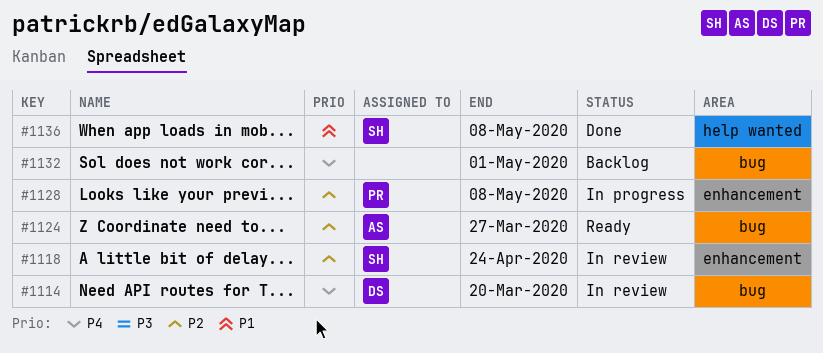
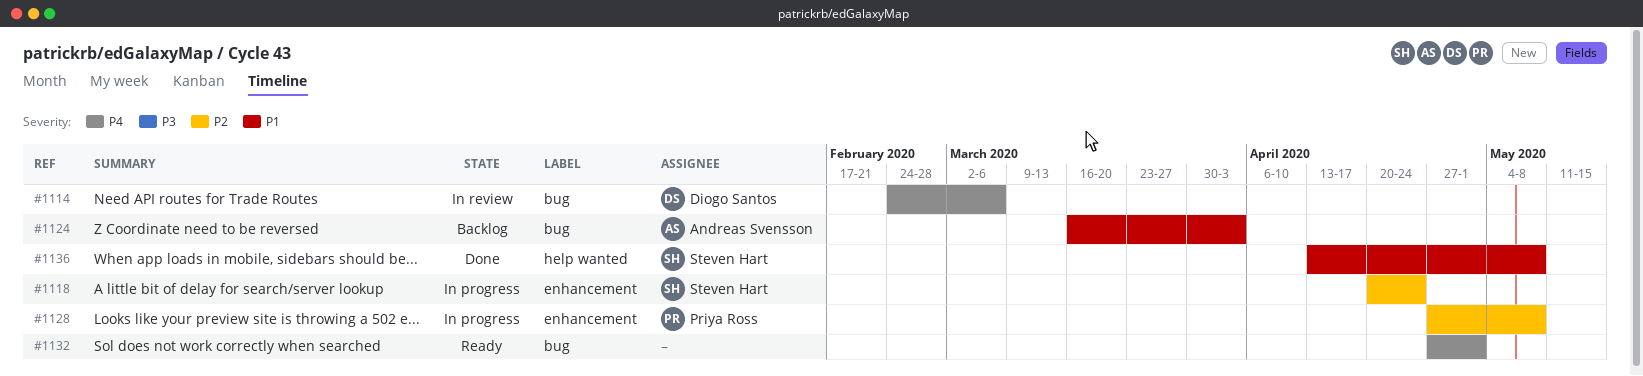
#1114, due: Mar 20 -> Mar 6
#1118, status: In review -> In progress
#1124, status: Ready -> Backlog
#1124, priority: P2 -> P1
#1124, due: Mar 27 -> Apr 3
#1132, status: Backlog -> Ready

